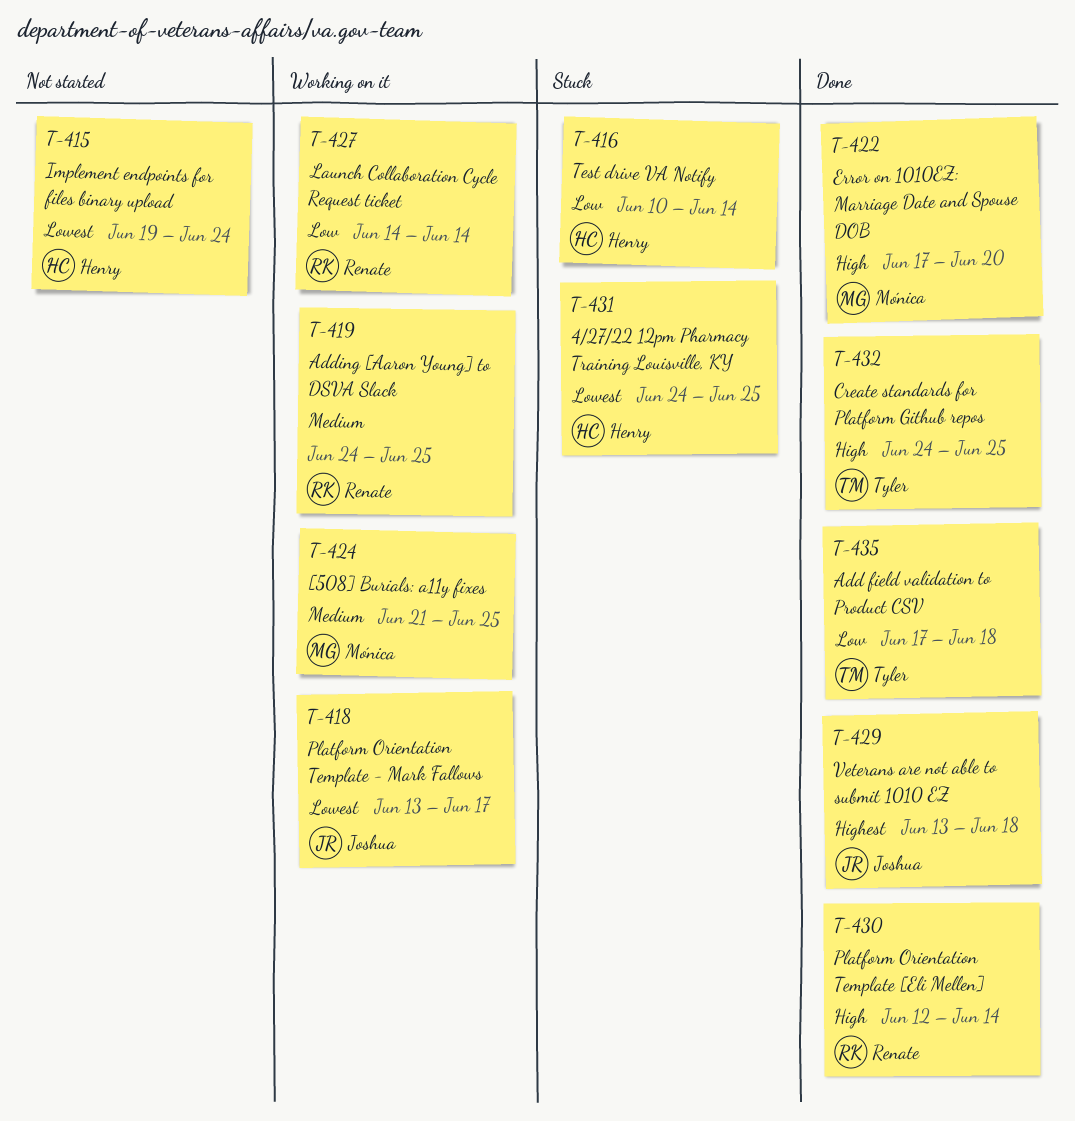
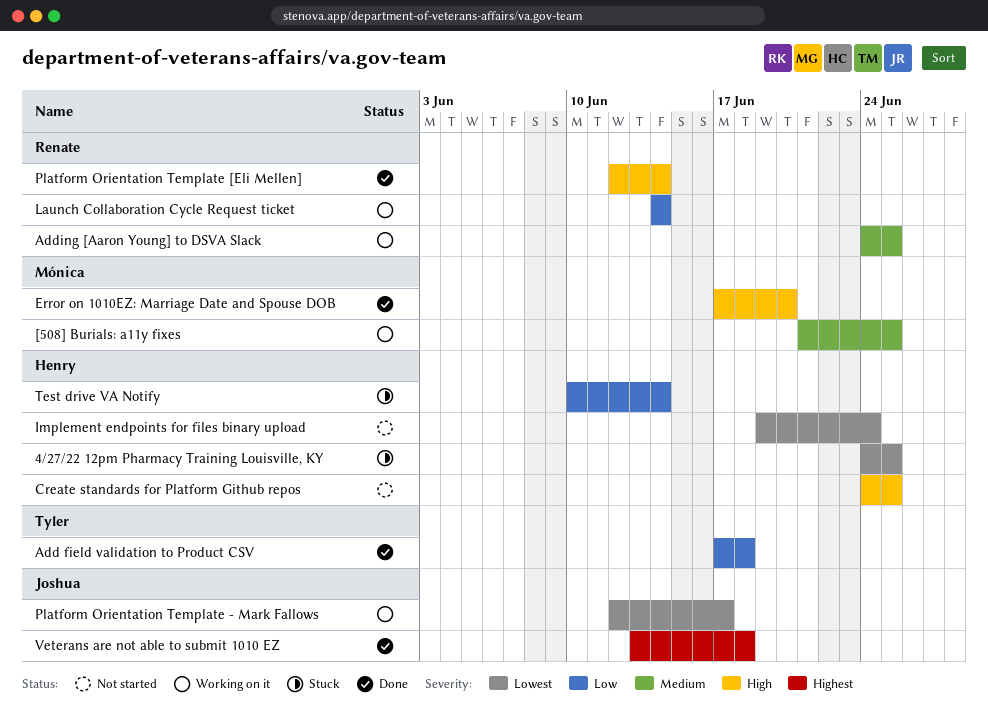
Create standards for Platform Github repos, status: Done -> Not started
Create standards for Platform Github repos, owner: Tyler -> Henry
Platform Orientation Template - Mark Fallows, start: Jun 13 -> Jun 12

